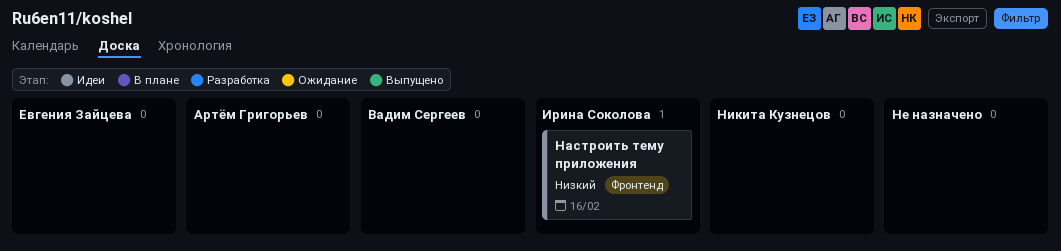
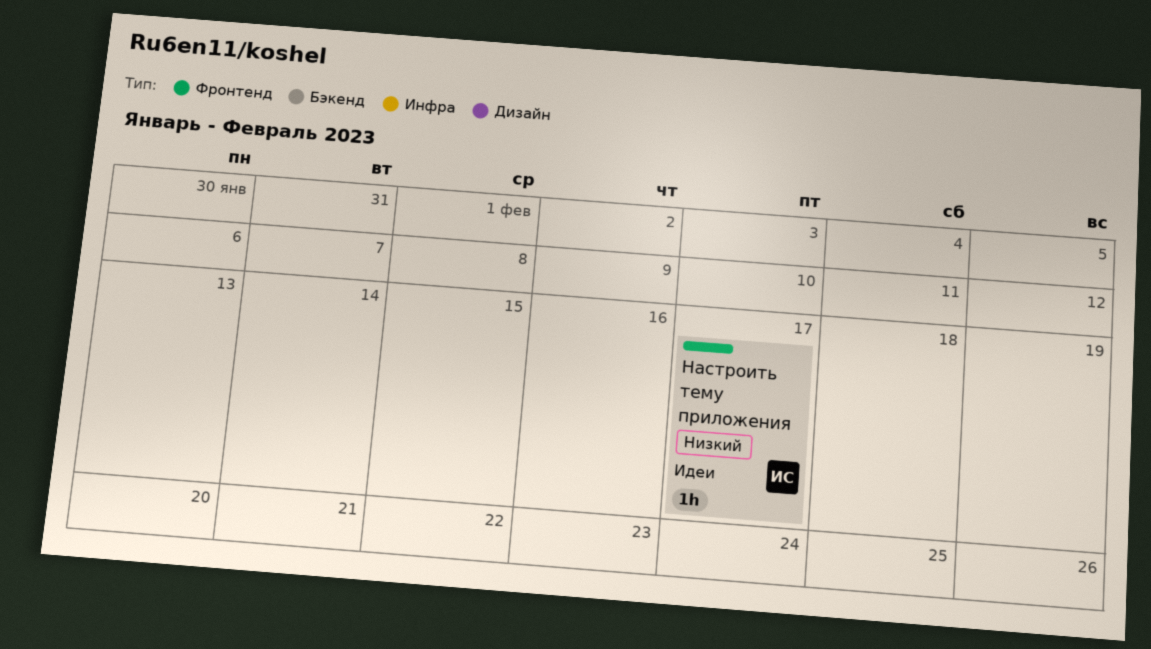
Настроить тему приложения, due: Feb 16 -> Feb 17

